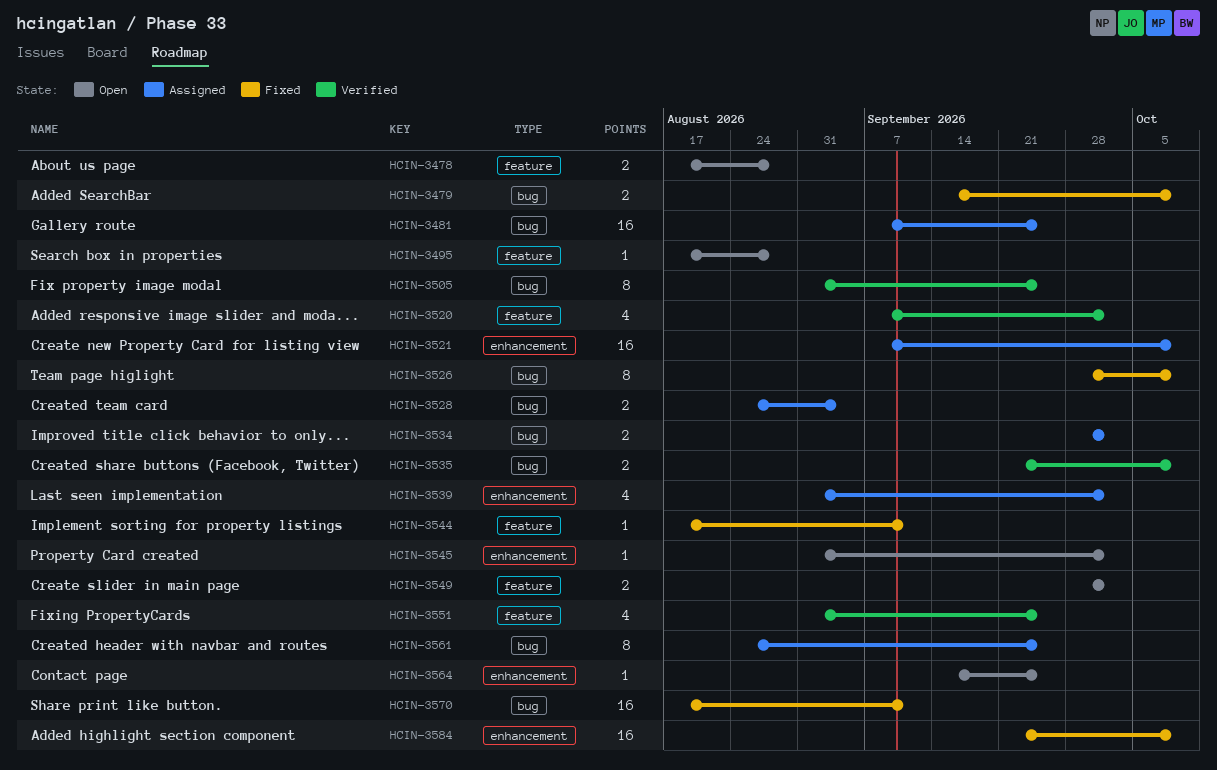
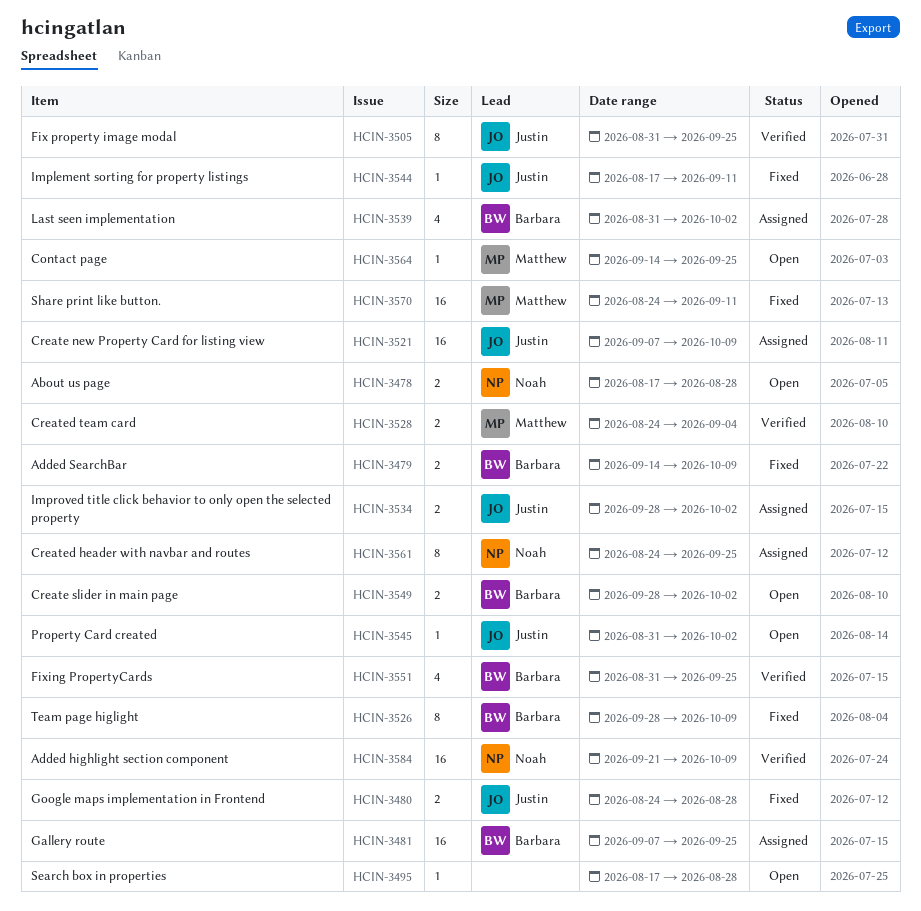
HCIN-3480: none -> present
HCIN-3520: present -> none
HCIN-3528, status: Assigned -> Verified
HCIN-3535: present -> none
HCIN-3570, start: Aug 17 -> Aug 24
HCIN-3584, status: Fixed -> Verified

